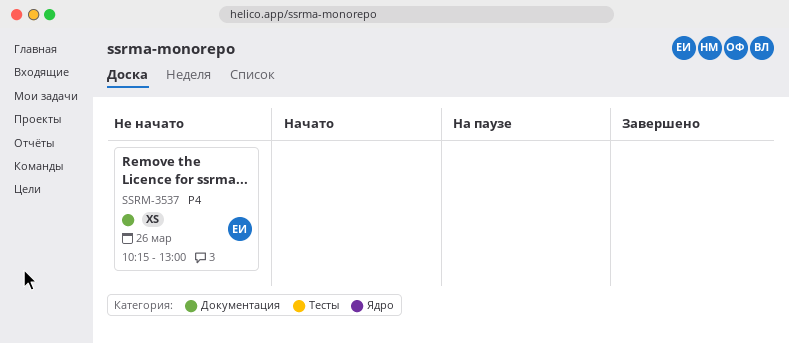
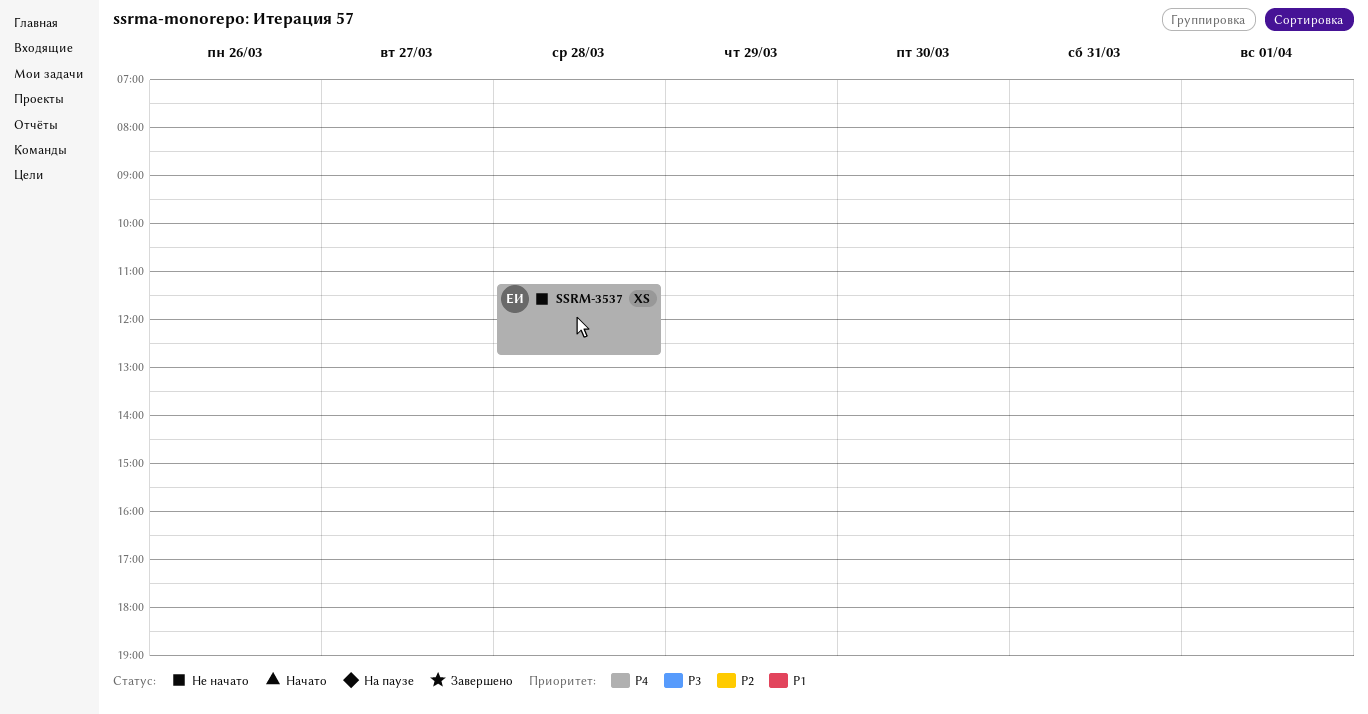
SSRM-3537, day: Mar 26 -> Mar 28
SSRM-3537, begins: 10:15 -> 11:15
SSRM-3537, ends: 13:00 -> 12:45

